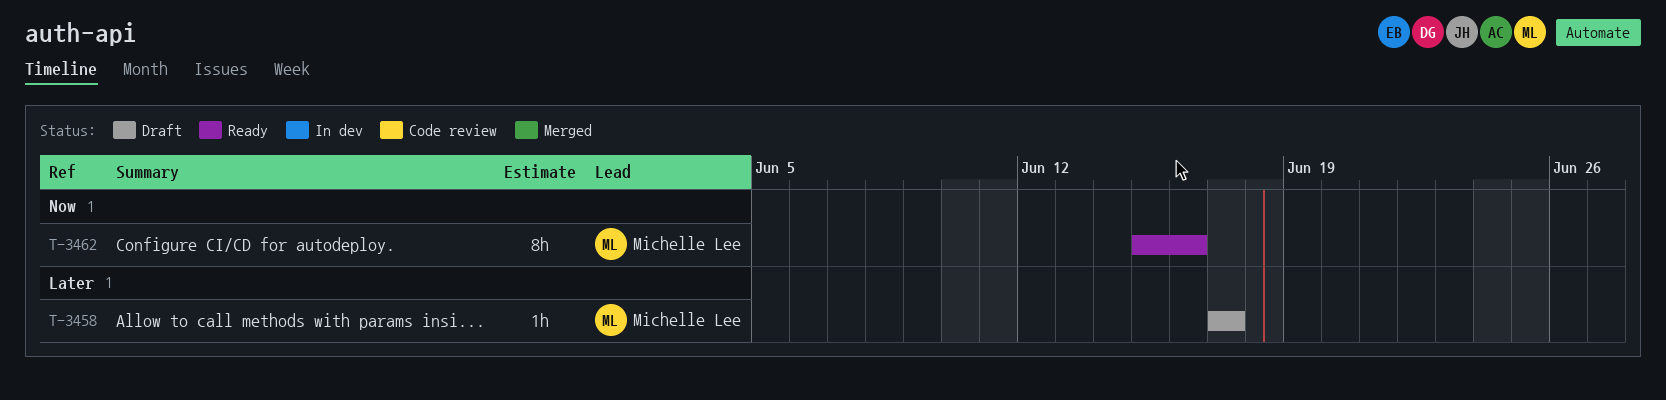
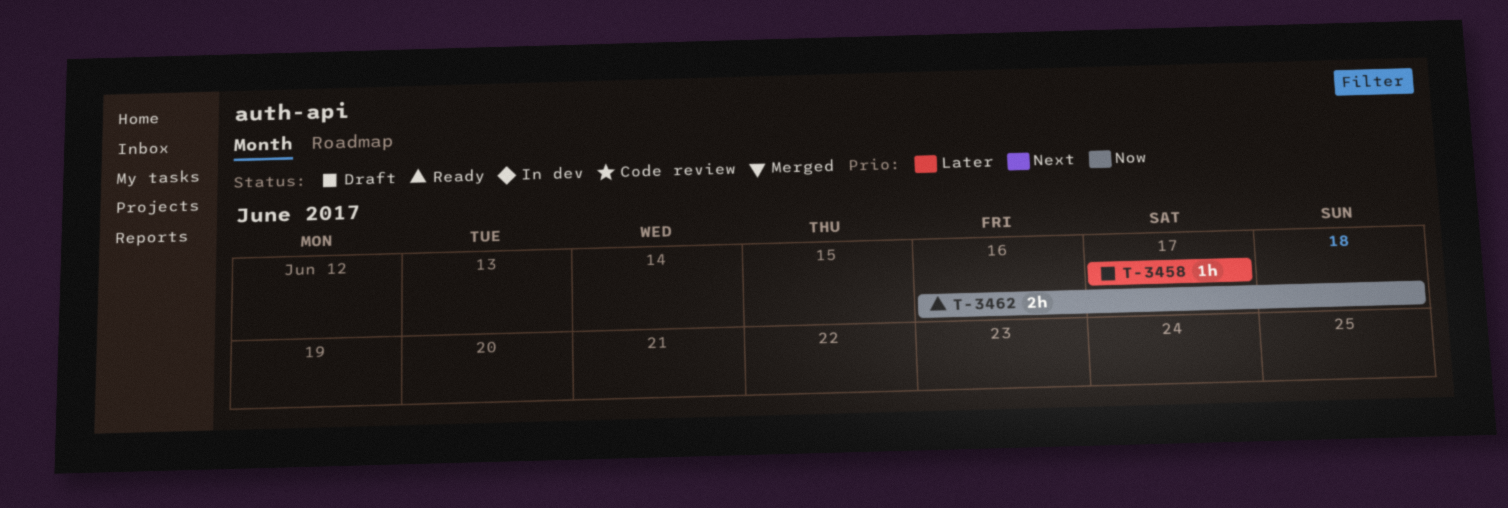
T-3462, estimate: 8h -> 2h
T-3462, start: Jun 15 -> Jun 16
T-3462, due: Jun 16 -> Jun 18

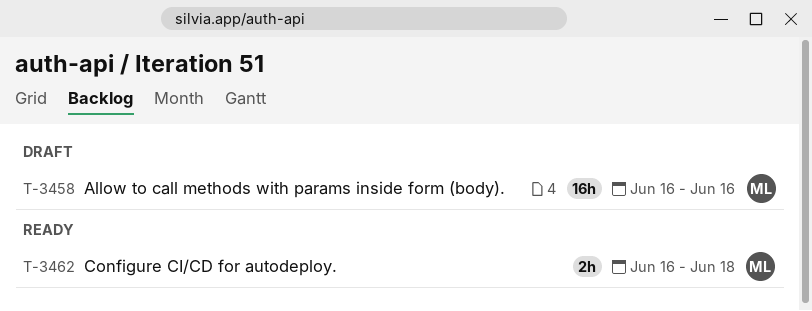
T-3458, estimate: 1h -> 16h
T-3458, start: Jun 17 -> Jun 16
T-3458, due: Jun 17 -> Jun 16

